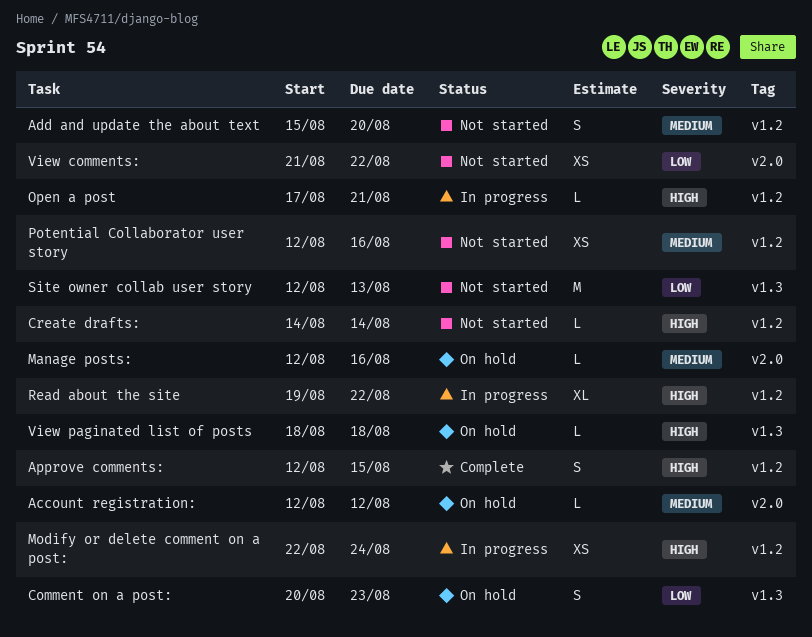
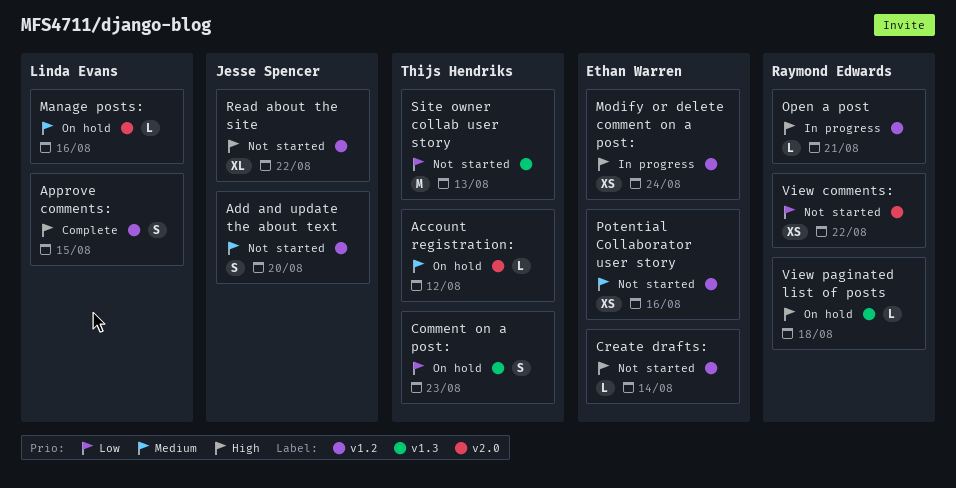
Read about the site, status: In progress -> Not started

